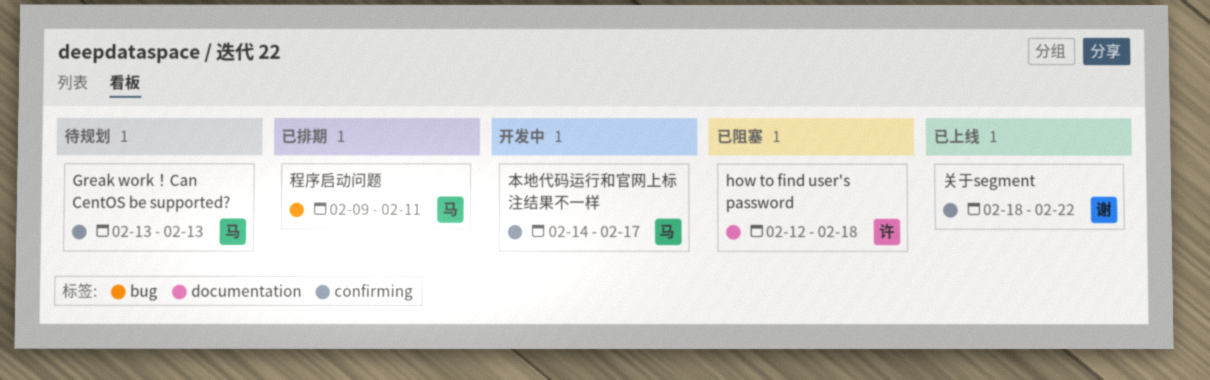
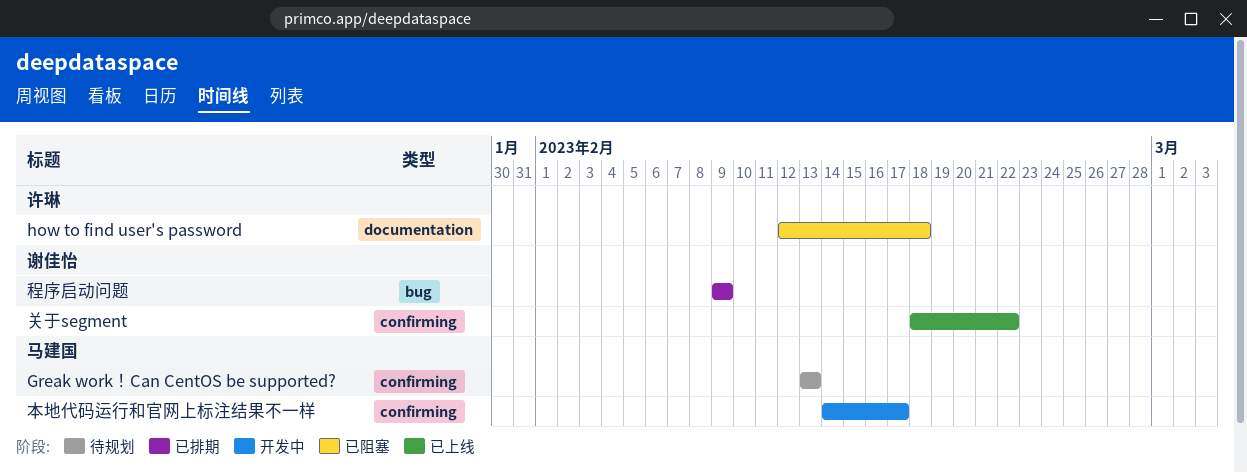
程序启动问题, owner: 马建国 -> 谢佳怡
程序启动问题, due: Feb 11 -> Feb 9

